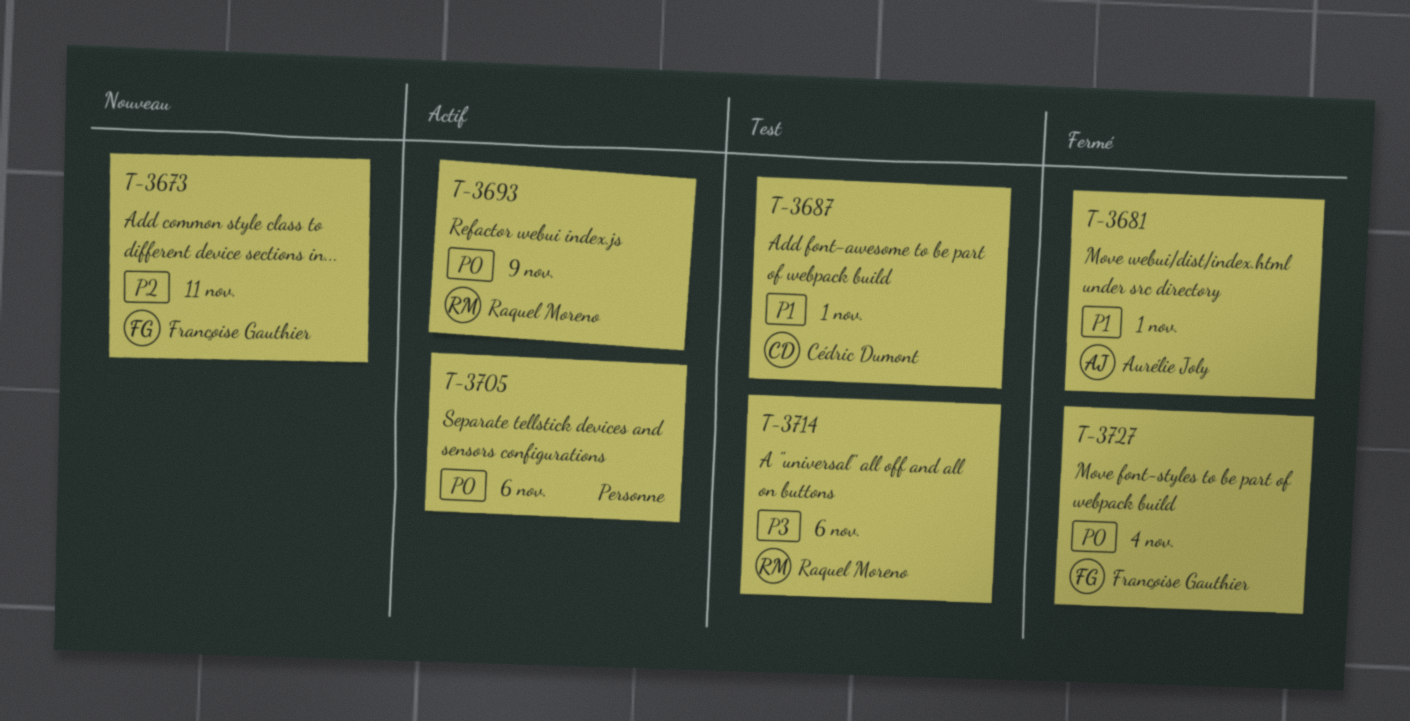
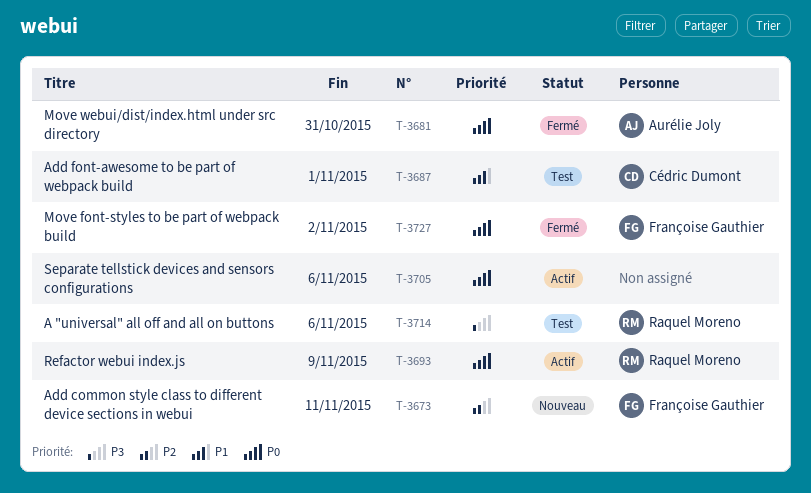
T-3681, priority: P1 -> P0
T-3681, due: Nov 1 -> Oct 31
T-3727, due: Nov 4 -> Nov 2

